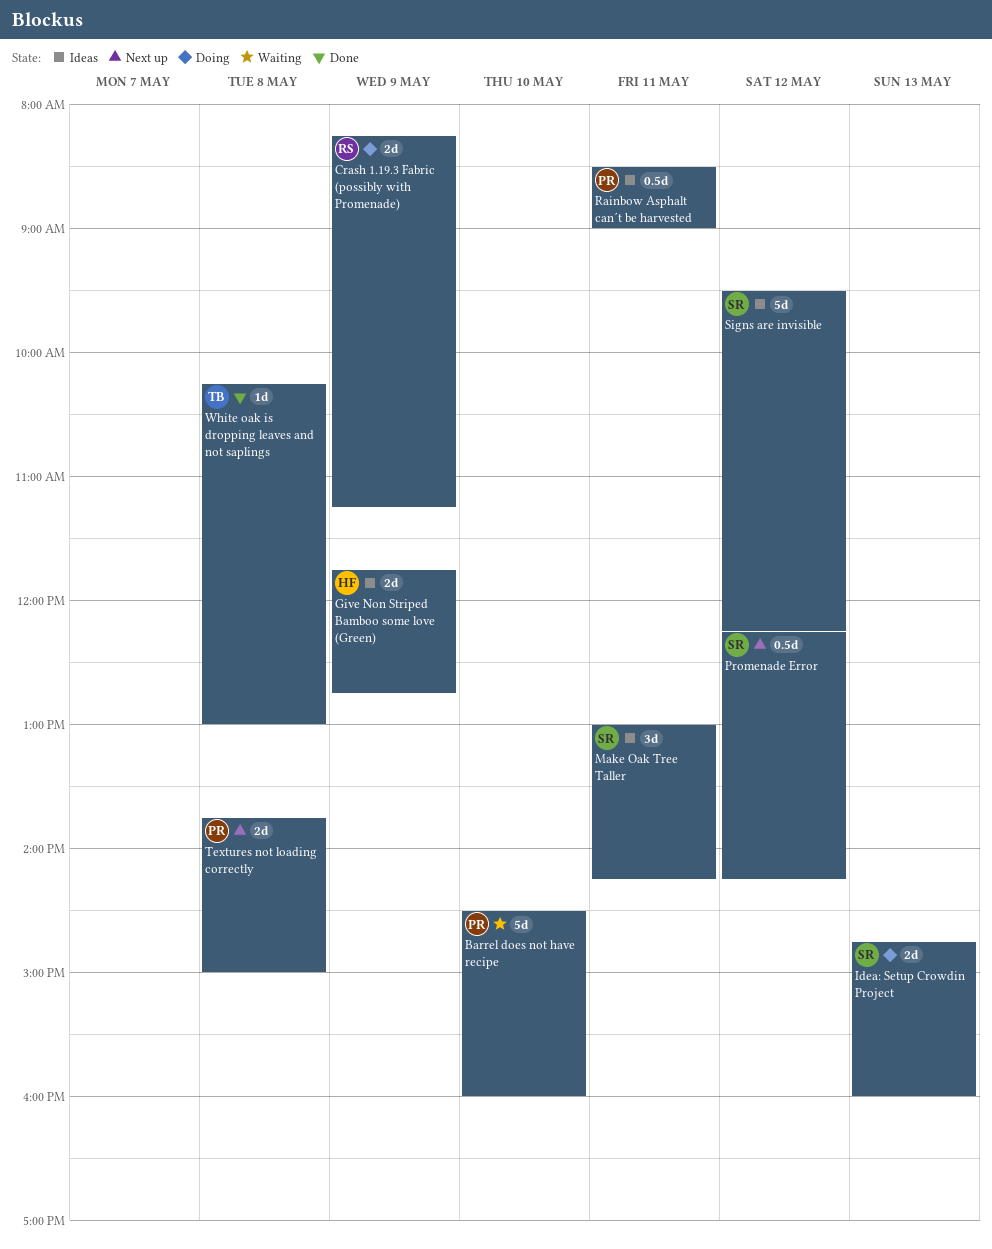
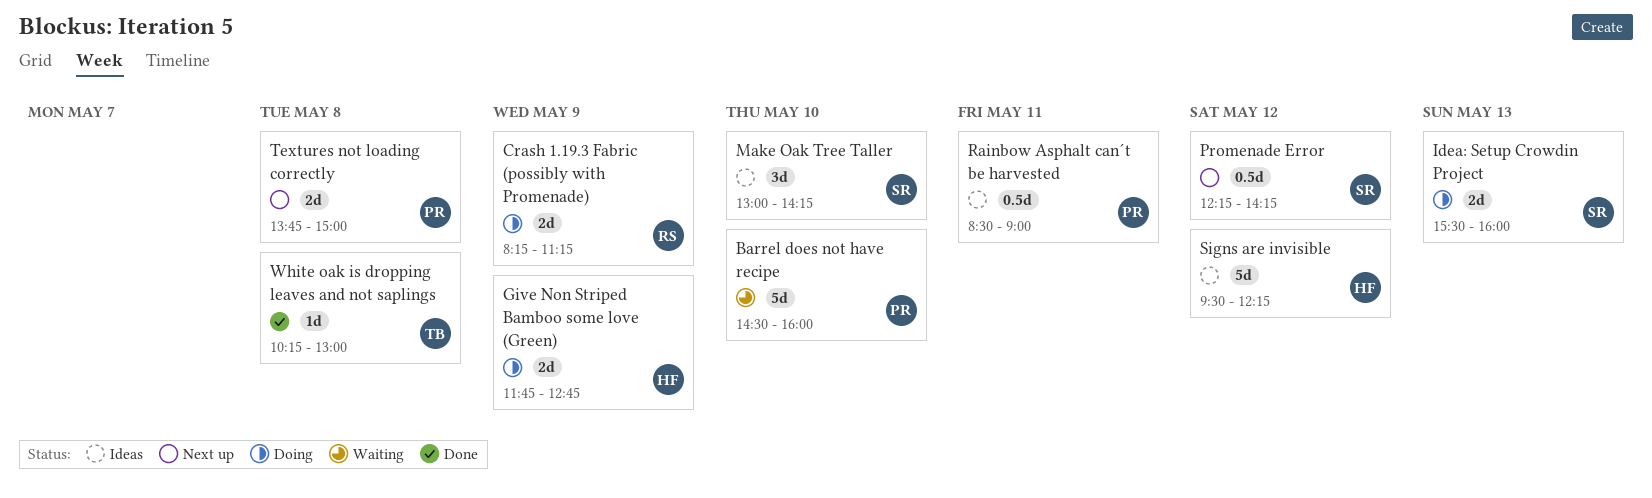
Give Non Striped Bamboo some love (Green), status: Ideas -> Doing
Idea: Setup Crowdin Project, begins: 14:45 -> 15:30
Make Oak Tree Taller, day: May 11 -> May 10
Signs are invisible, owner: SR -> HF

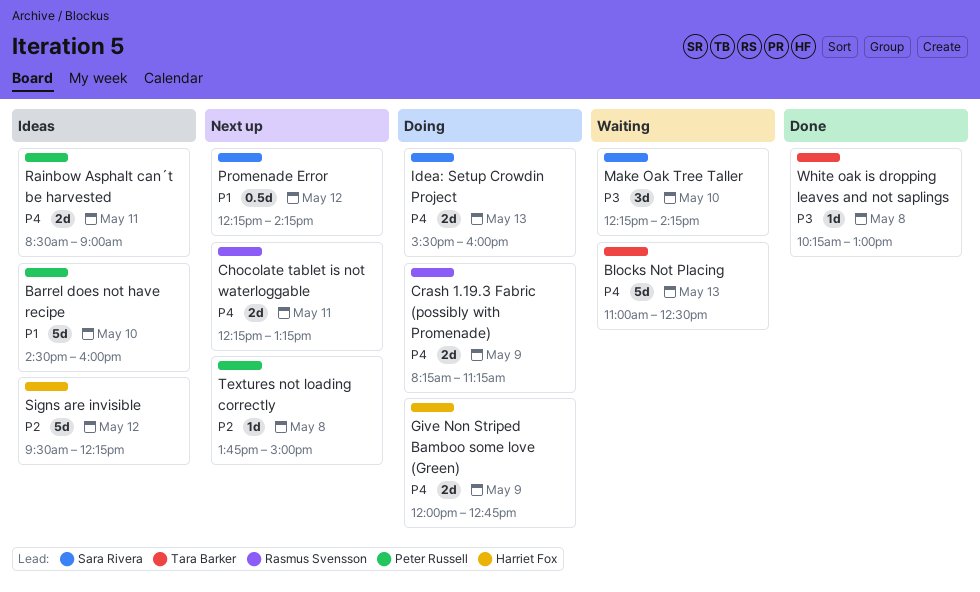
Barrel does not have recipe, status: Waiting -> Ideas
Blocks Not Placing: none -> present
Chocolate tablet is not waterloggable: none -> present
Give Non Striped Bamboo some love (Green), begins: 11:45 -> 12:00
Make Oak Tree Taller, status: Ideas -> Waiting
Make Oak Tree Taller, begins: 13:00 -> 12:15
Rainbow Asphalt can´t be harvested, estimate: 0.5d -> 2d
Textures not loading correctly, estimate: 2d -> 1d

